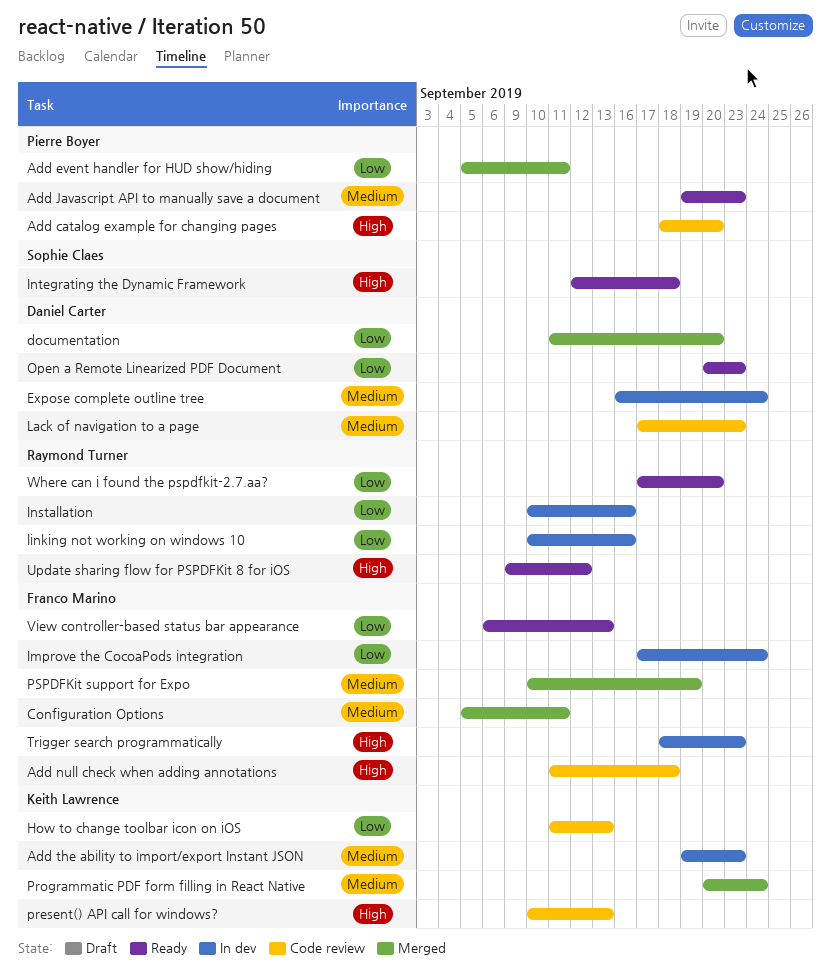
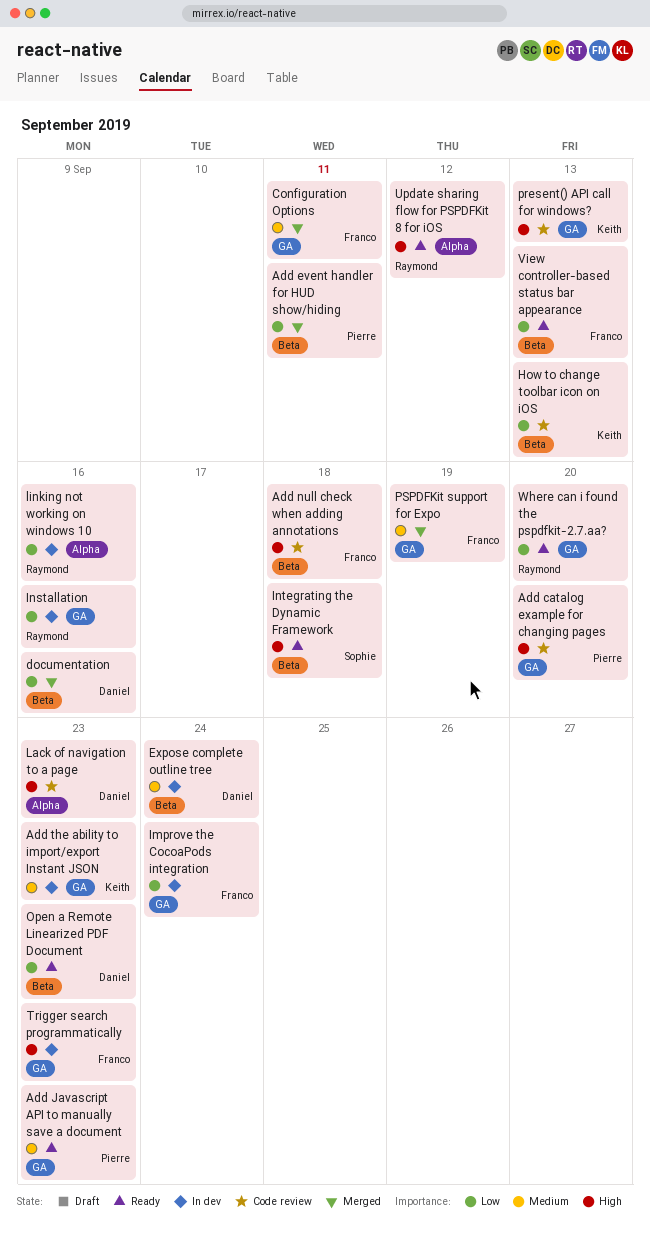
documentation, due: Sep 20 -> Sep 16
Lack of navigation to a page, priority: Medium -> High
Programmatic PDF form filling in React Native: present -> none

